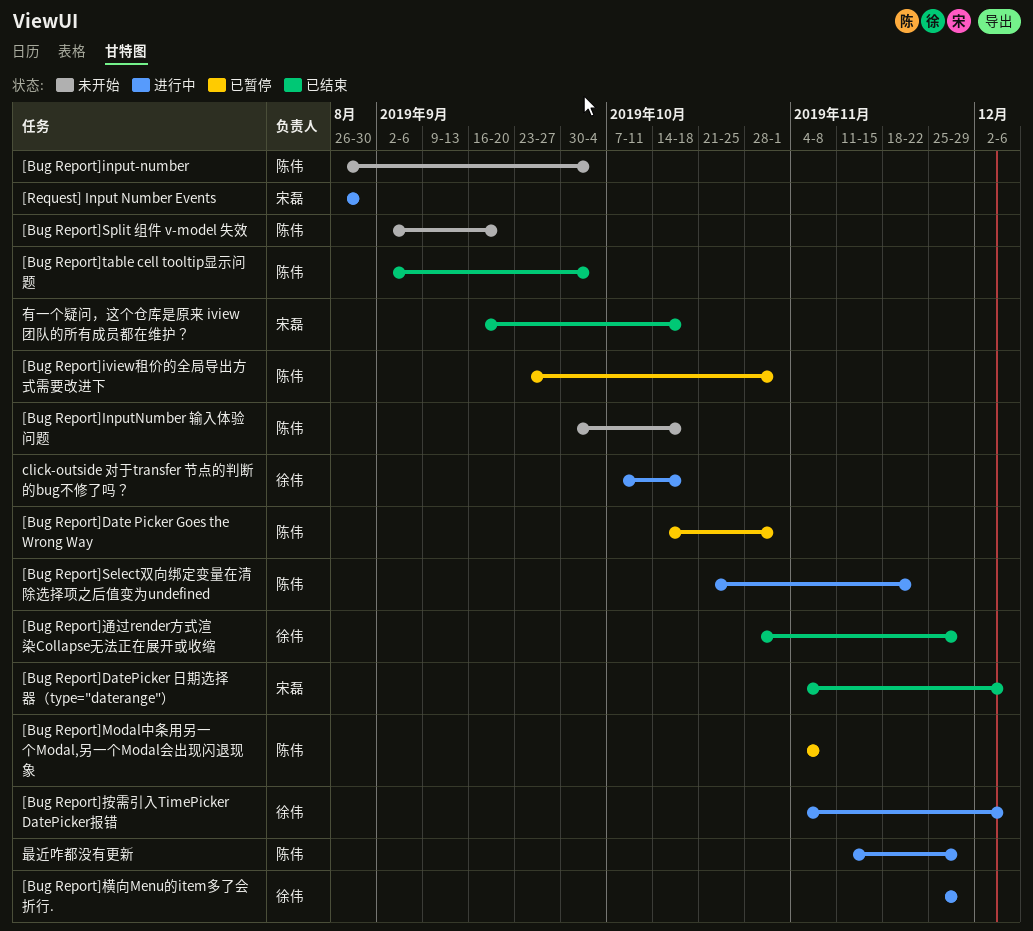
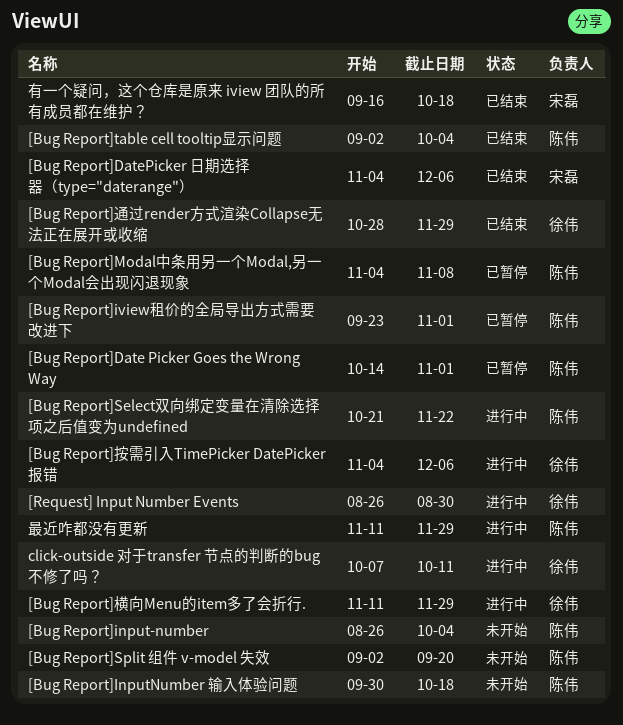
[Bug Report]横向Menu的item多了会折行., start: Nov 25 -> Nov 11
[Request] Input Number Events, owner: 宋磊 -> 徐伟
click-outside 对于transfer 节点的判断的bug不修了吗？, due: Oct 18 -> Oct 11

